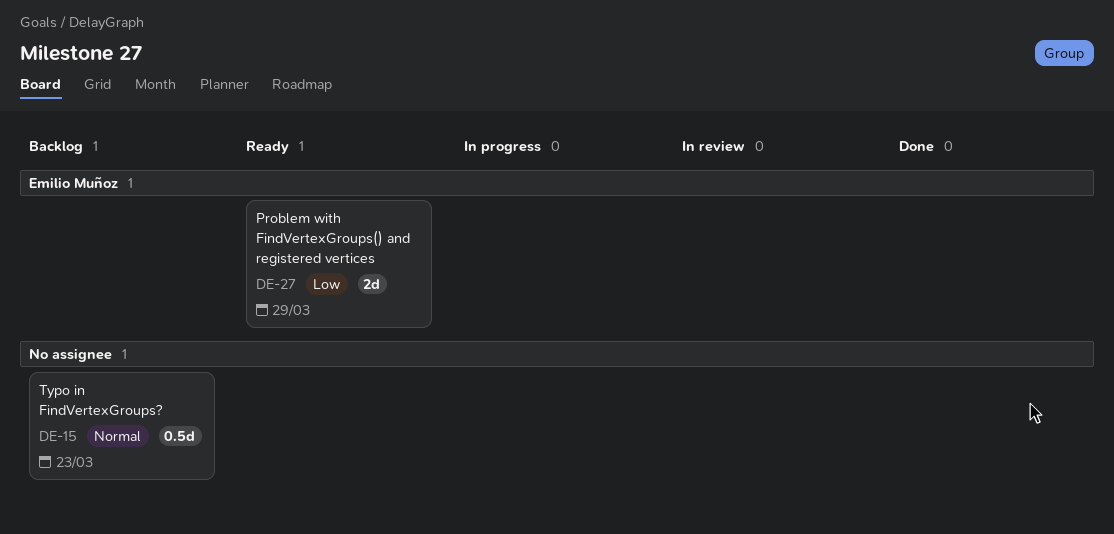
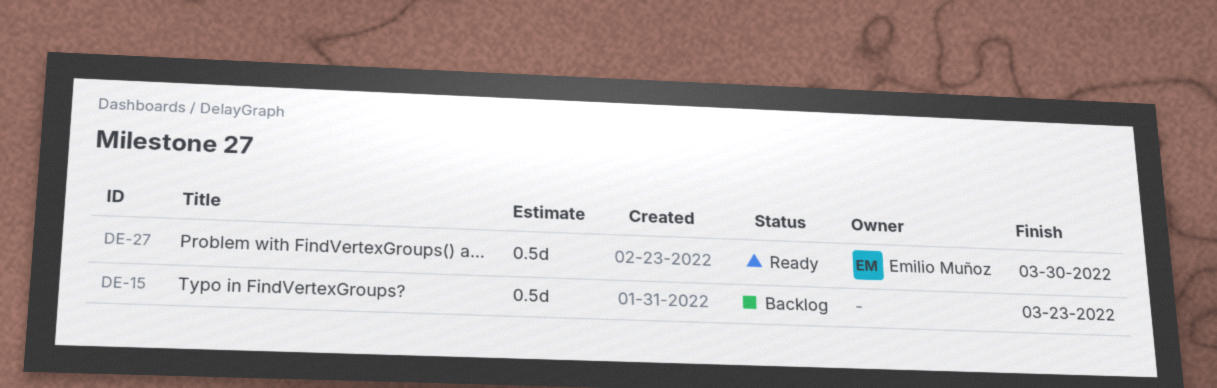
DE-27, estimate: 2d -> 0.5d
DE-27, due: Mar 29 -> Mar 30

